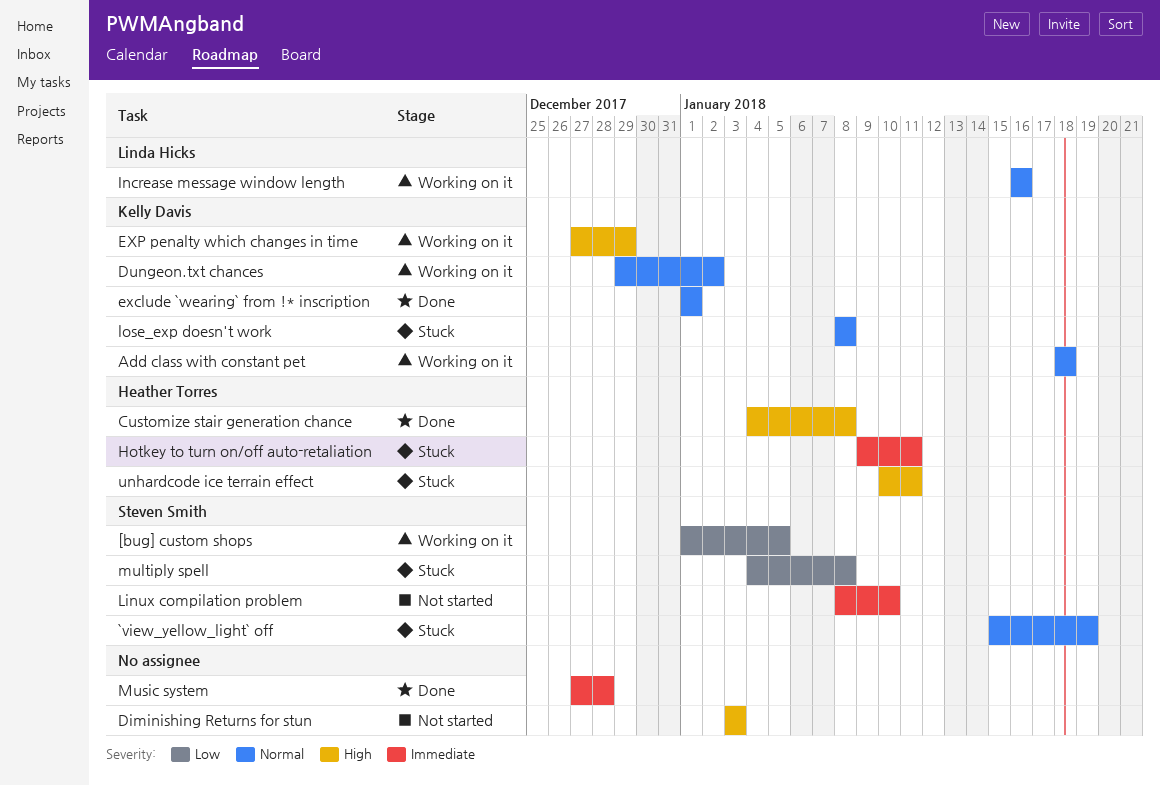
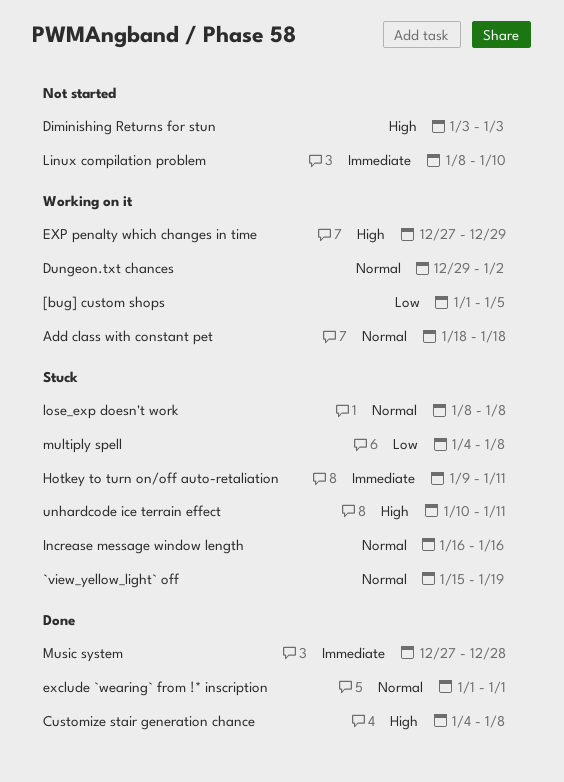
Increase message window length, status: Working on it -> Stuck

